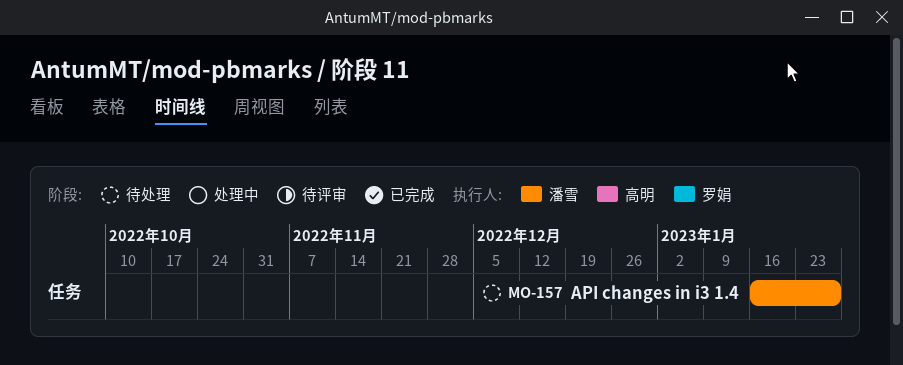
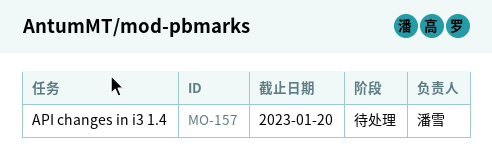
MO-157, due: Jan 27 -> Jan 20

